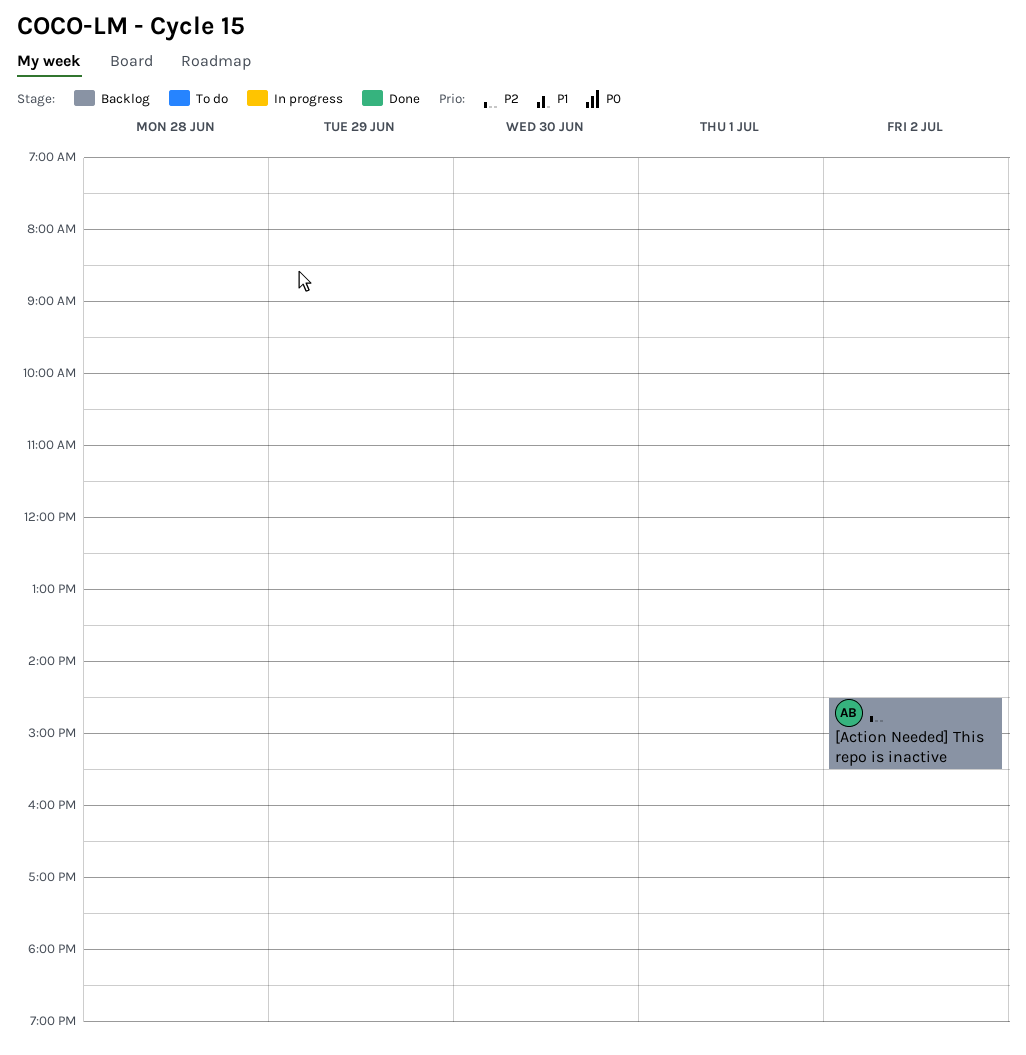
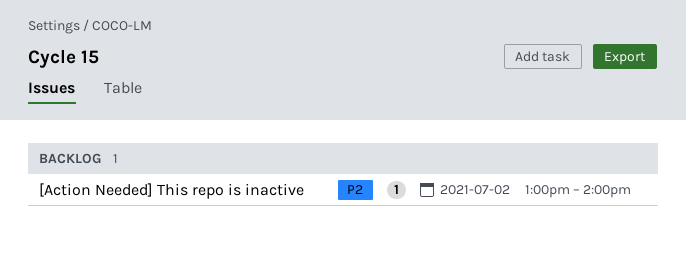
[Action Needed] This repo is inactive, begins: 14:30 -> 13:00
[Action Needed] This repo is inactive, ends: 15:30 -> 14:00

